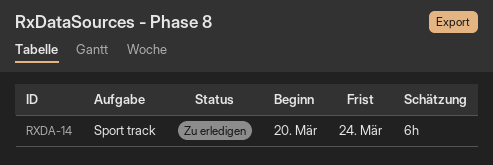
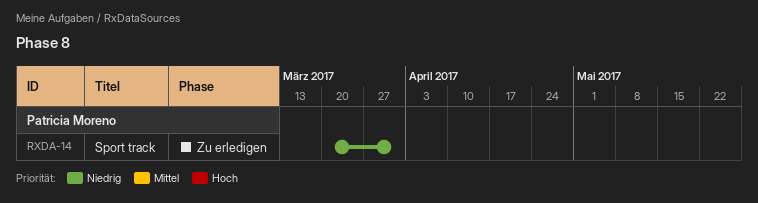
RXDA-14, due: Mar 24 -> Mar 31

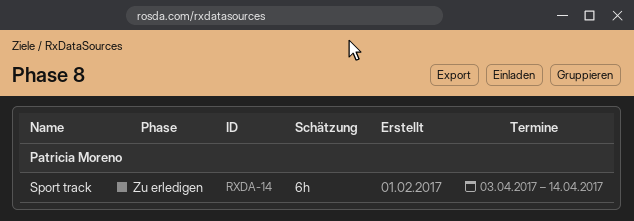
RXDA-14, start: Mar 20 -> Apr 3
RXDA-14, due: Mar 31 -> Apr 14

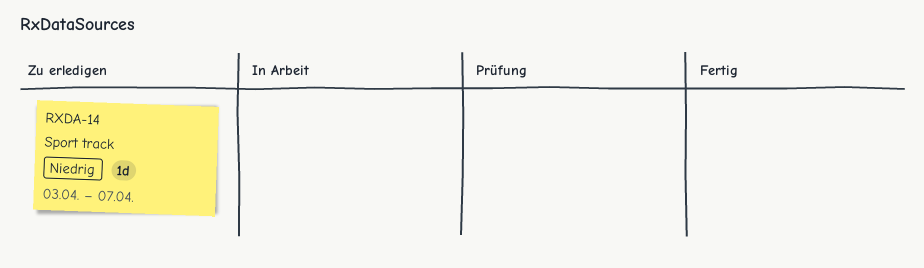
RXDA-14, estimate: 6h -> 1d
RXDA-14, due: Apr 14 -> Apr 7

